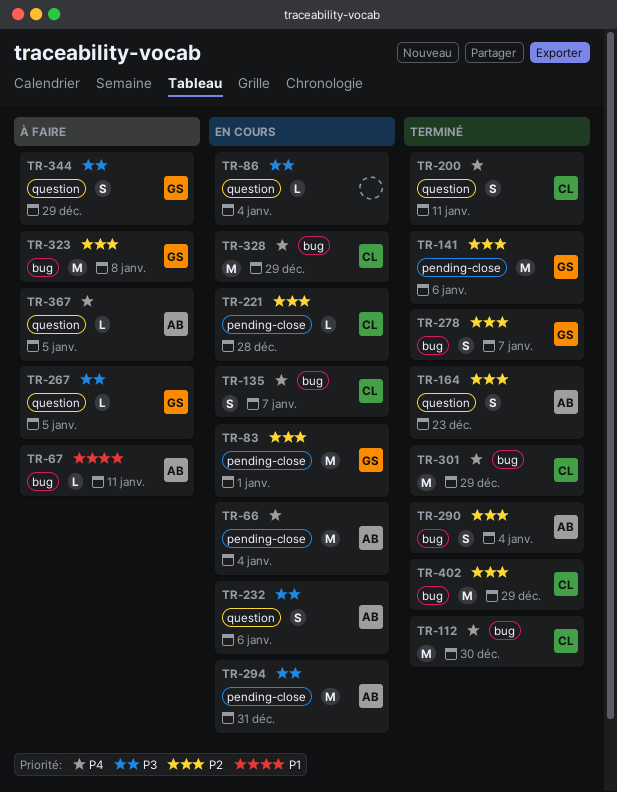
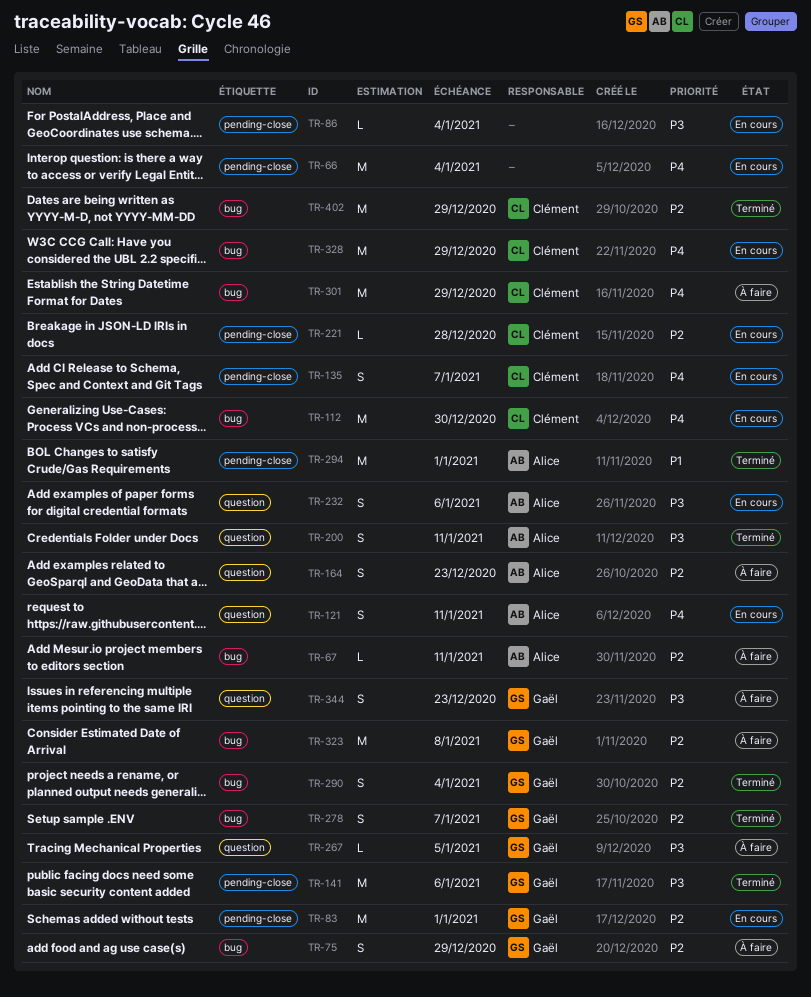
TR-66, owner: Alice -> none
TR-67, priority: P1 -> P2
TR-75: none -> present
TR-86, label: question -> pending-close
TR-112, status: Terminé -> En cours
TR-121: none -> present
TR-135, label: bug -> pending-close
TR-141, priority: P2 -> P3
TR-164, status: Terminé -> À faire
TR-200, owner: Clément -> Alice
TR-200, priority: P4 -> P3
TR-290, owner: Alice -> Gaël
TR-294, status: En cours -> Terminé
TR-294, priority: P3 -> P1
TR-294, due: Dec 31 -> Jan 1
TR-301, status: Terminé -> À faire
TR-344, due: Dec 29 -> Dec 23
TR-367: present -> none

